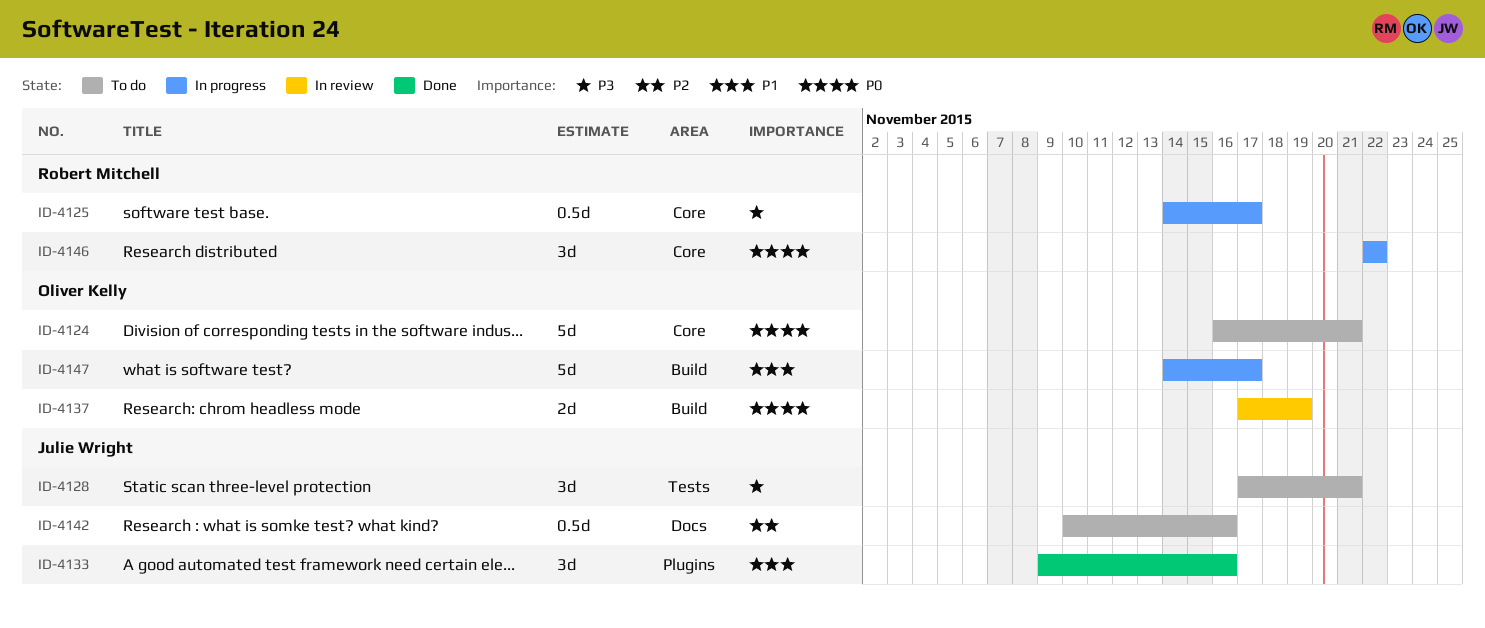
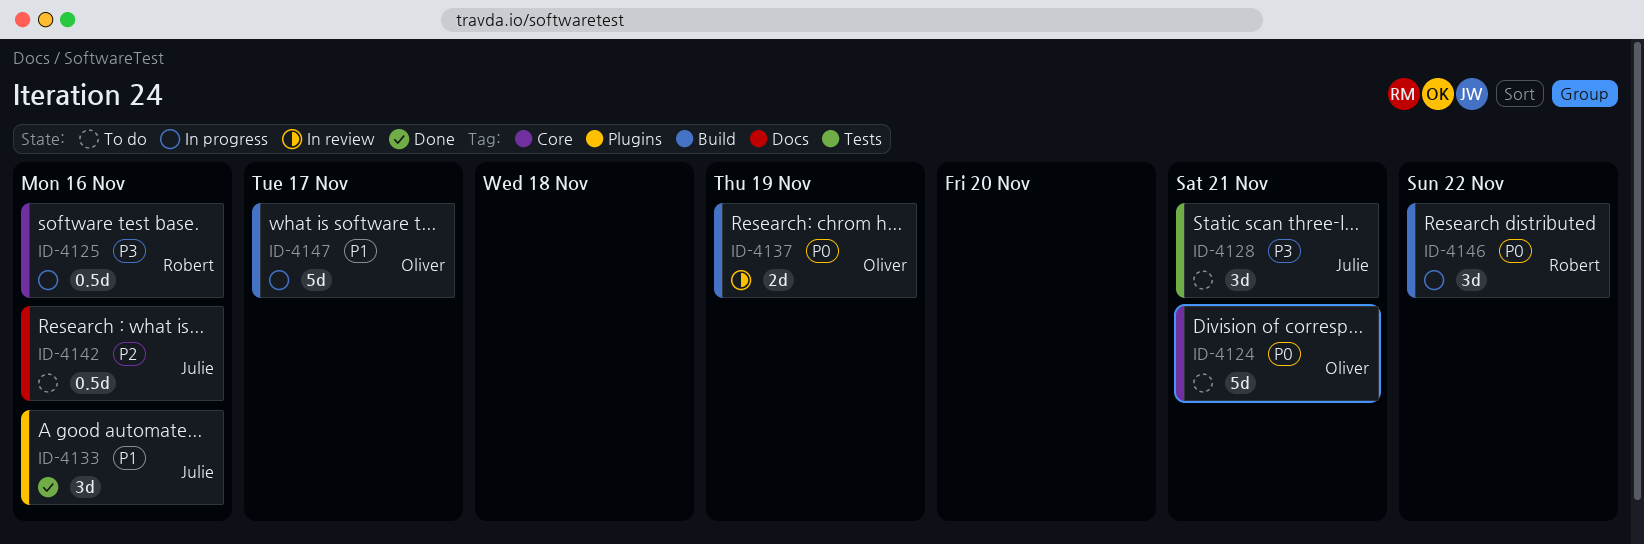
ID-4125, due: Nov 17 -> Nov 16
ID-4146, label: Core -> Build

